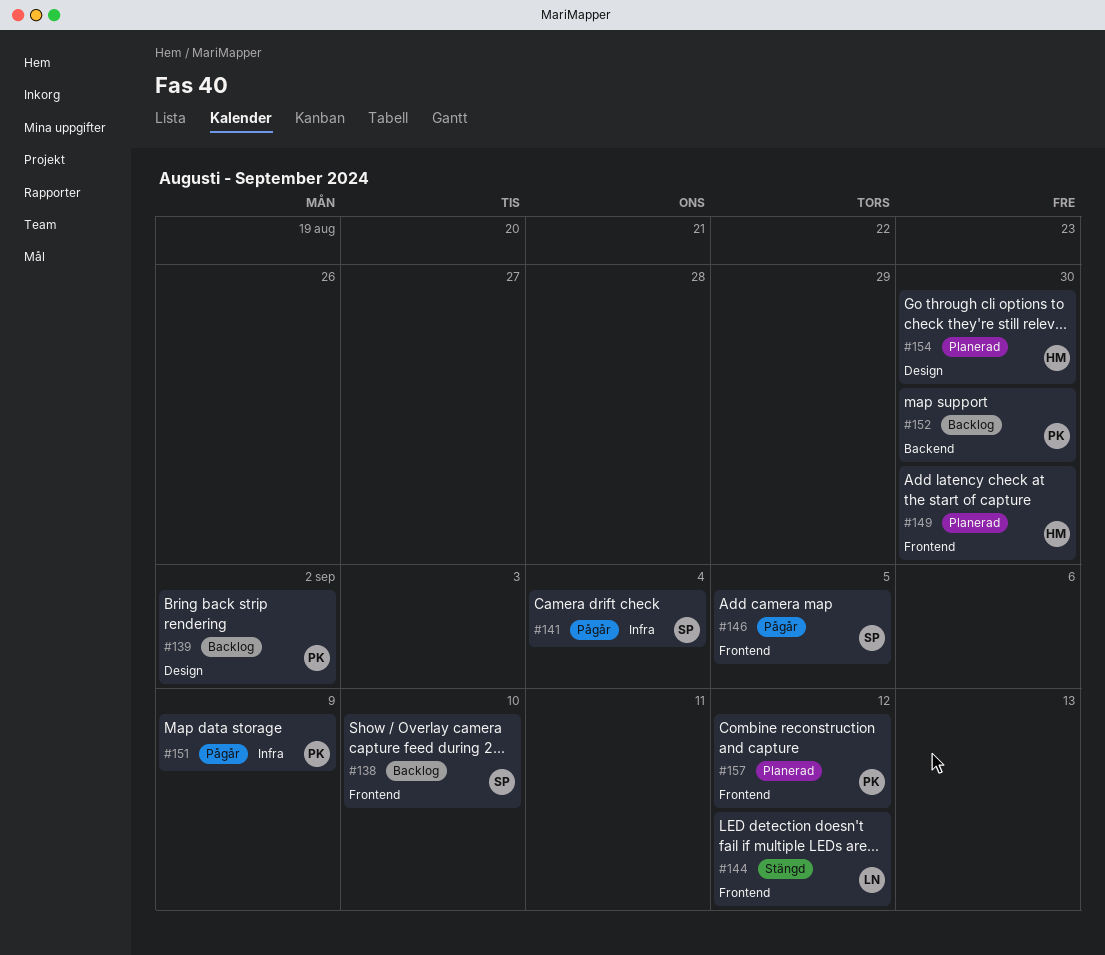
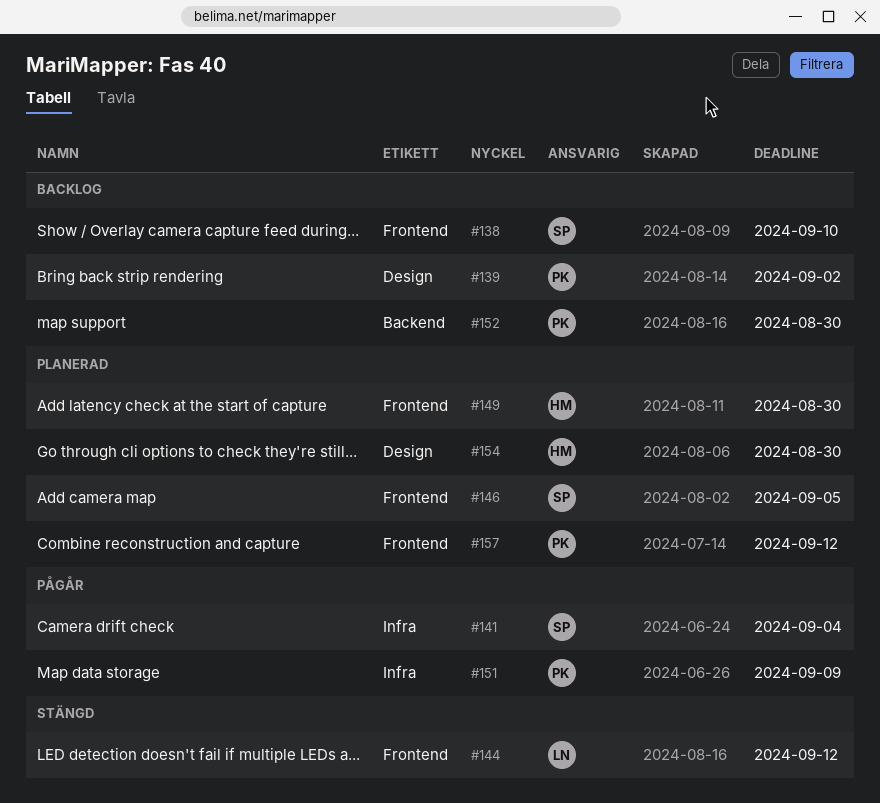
#146, status: Pågår -> Planerad

